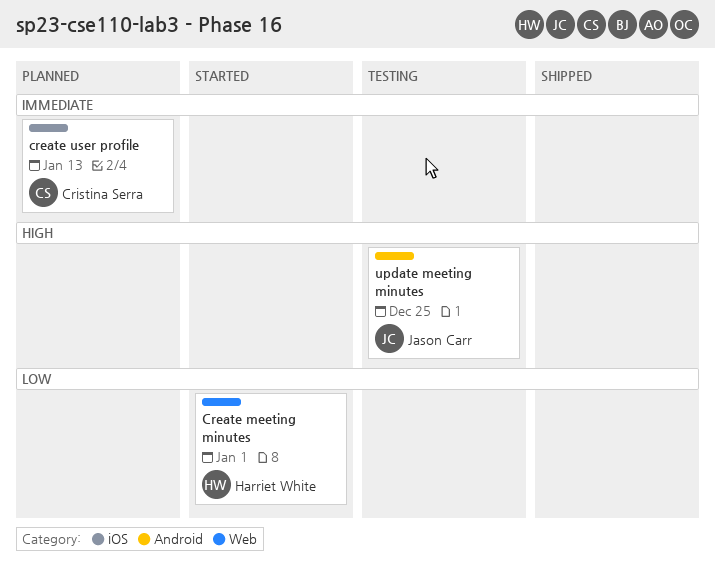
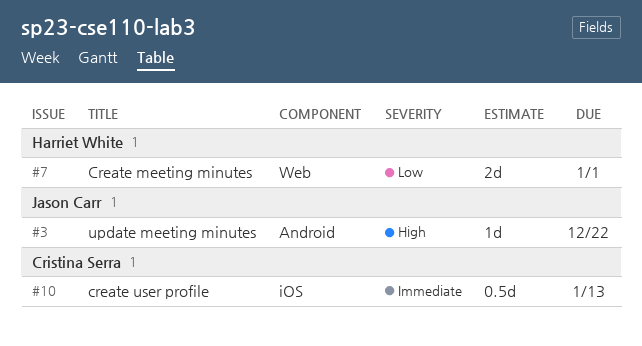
update meeting minutes, due: Dec 25 -> Dec 22

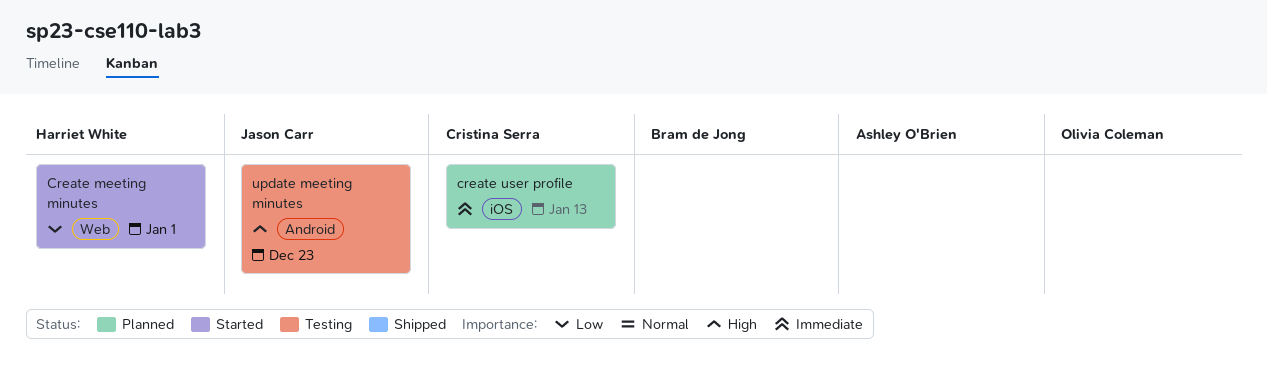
update meeting minutes, due: Dec 22 -> Dec 23

